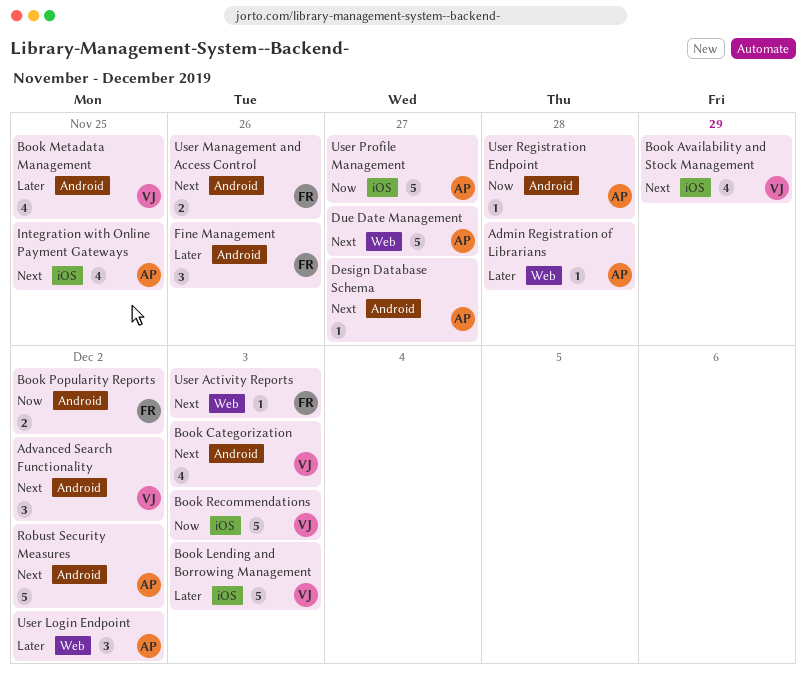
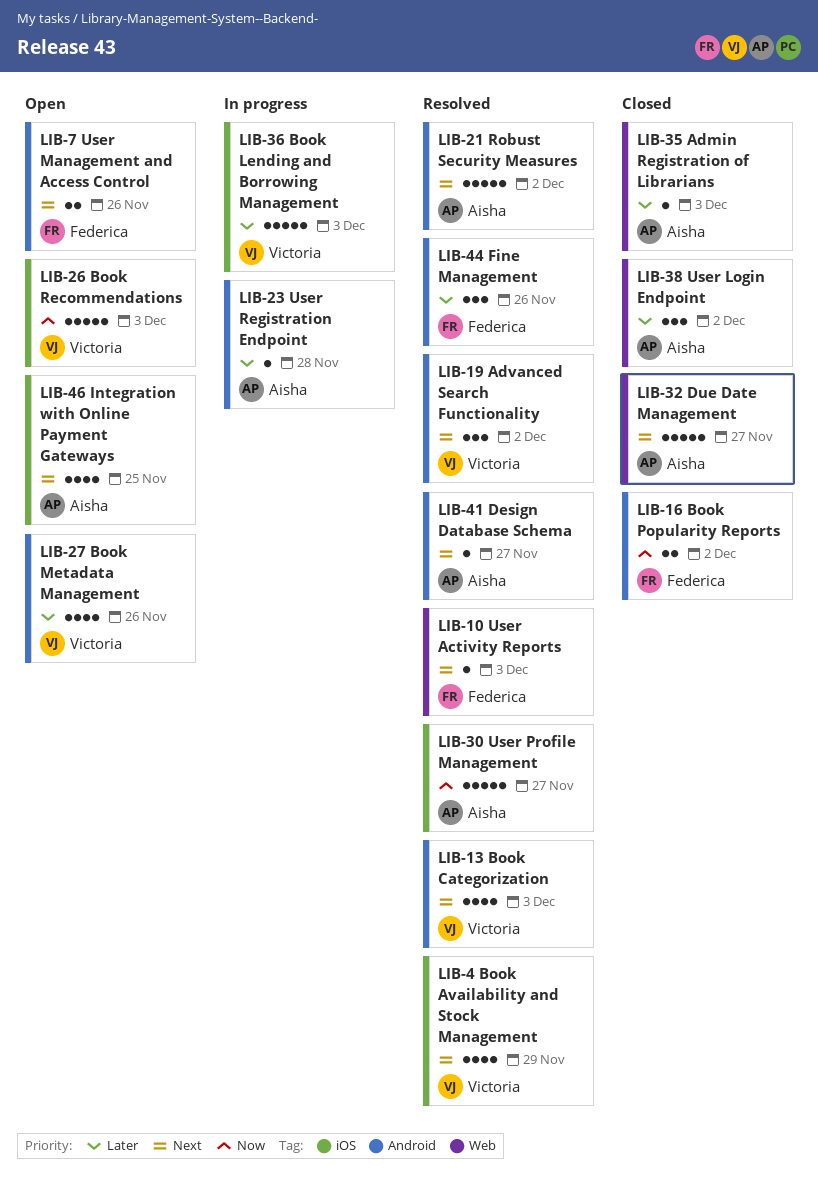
Admin Registration of Librarians, due: Nov 28 -> Dec 3
Book Metadata Management, due: Nov 25 -> Nov 26
User Registration Endpoint, priority: Now -> Later

